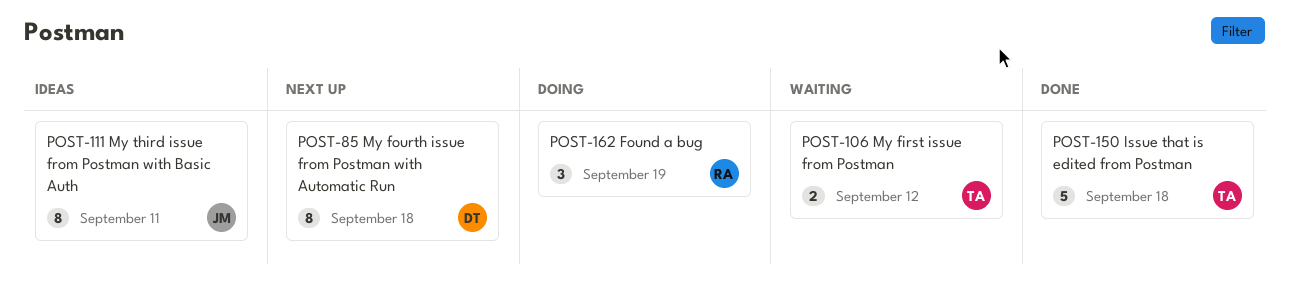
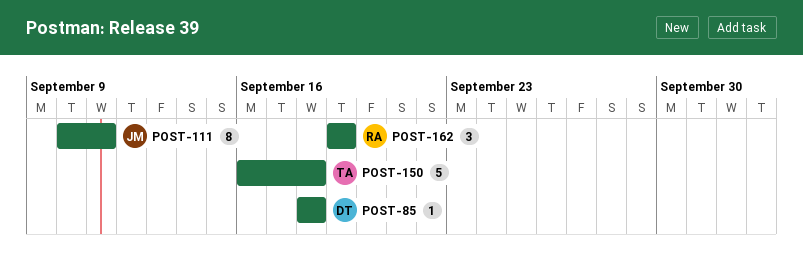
POST-85, estimate: 8 -> 1
POST-106: present -> none

